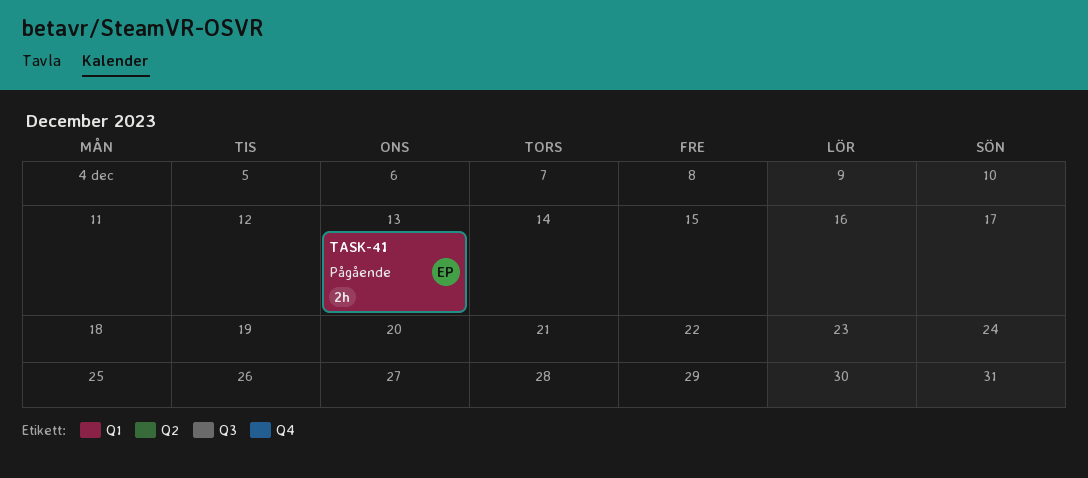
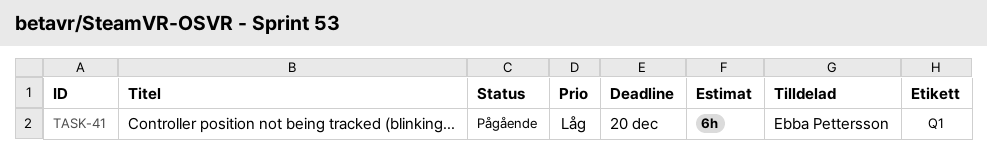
TASK-41, estimate: 2h -> 6h
TASK-41, due: Dec 13 -> Dec 20

